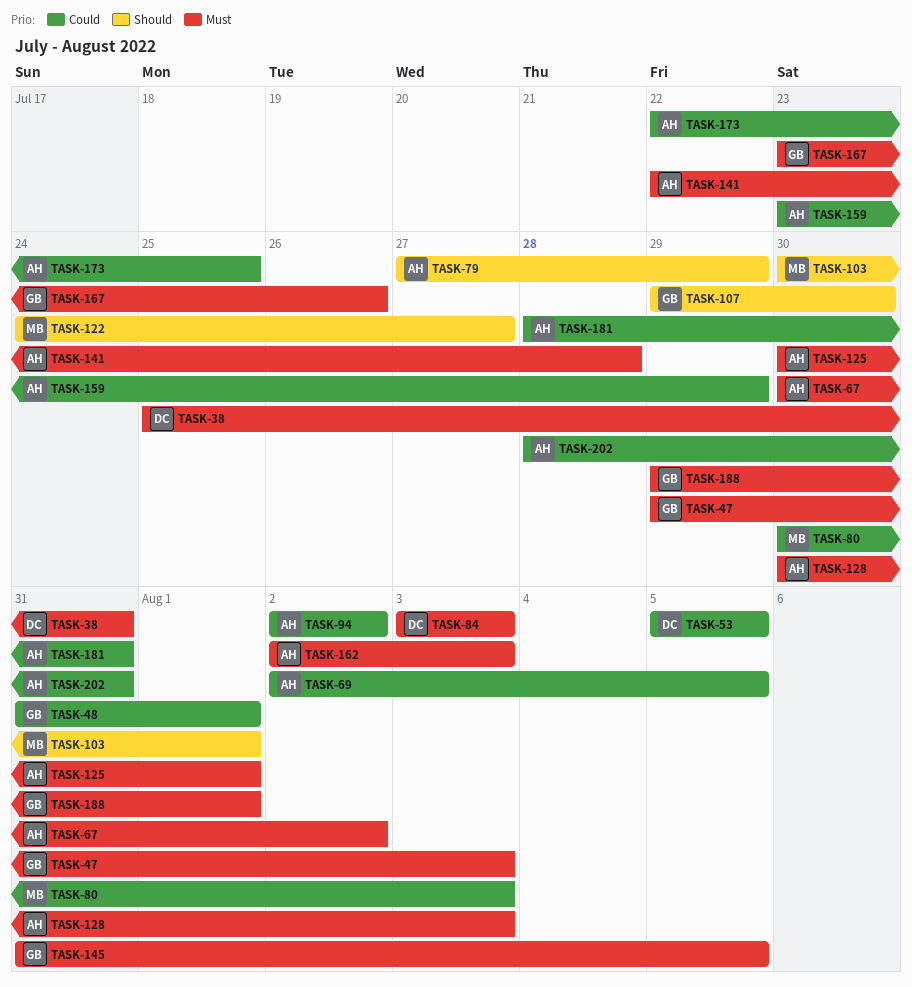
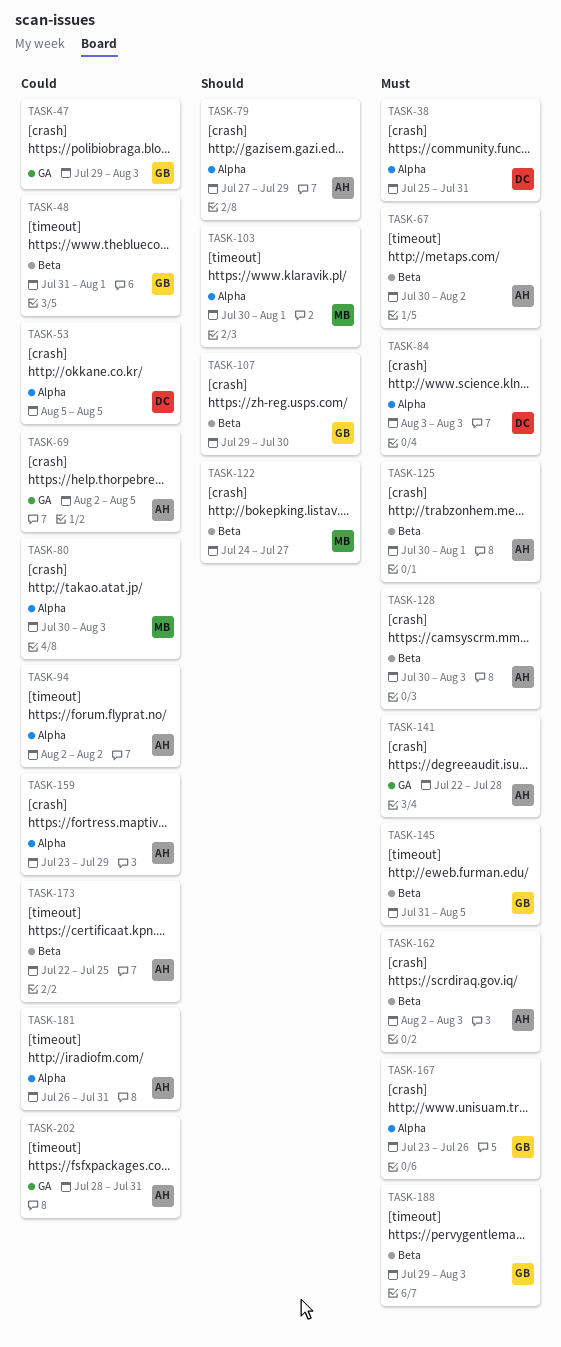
TASK-47, priority: Must -> Could
TASK-181, start: Jul 28 -> Jul 26
TASK-188, due: Aug 1 -> Aug 3

